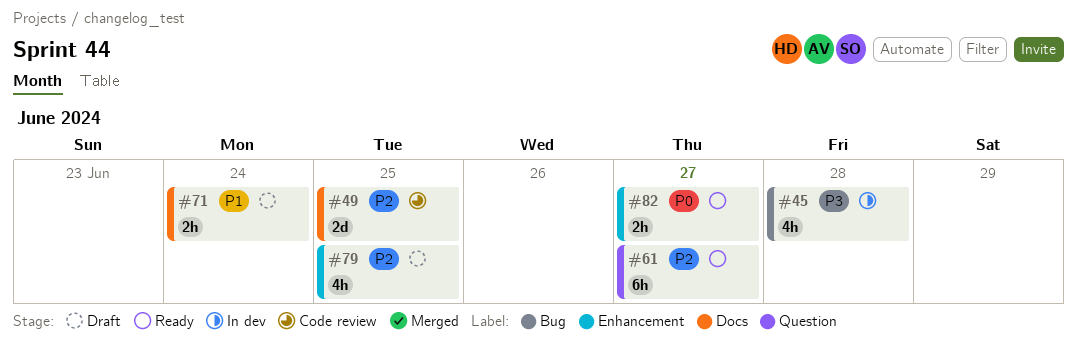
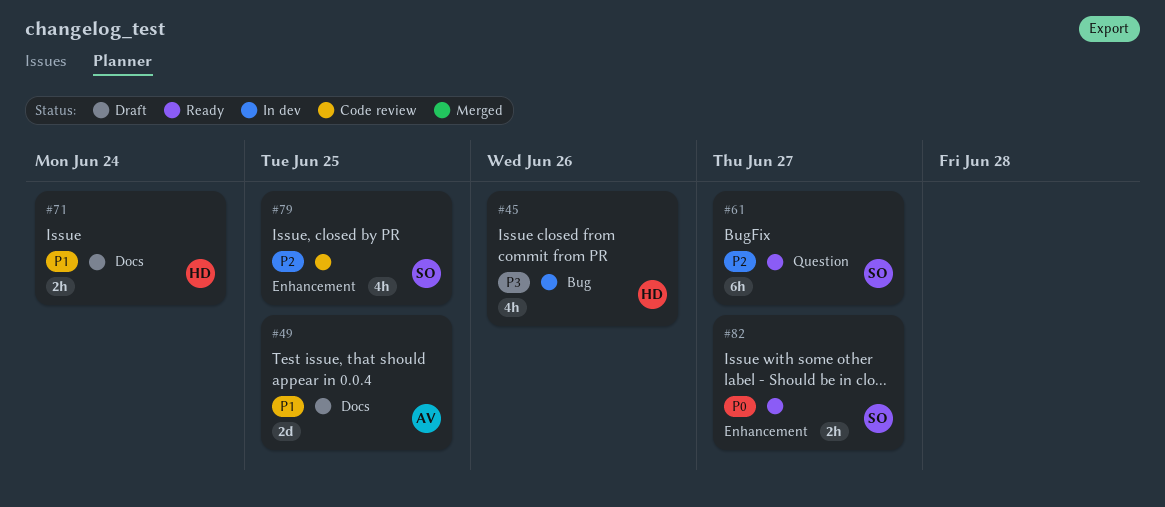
#45, due: Jun 28 -> Jun 26
#49, status: Code review -> Draft
#49, priority: P2 -> P1
#79, status: Draft -> Code review

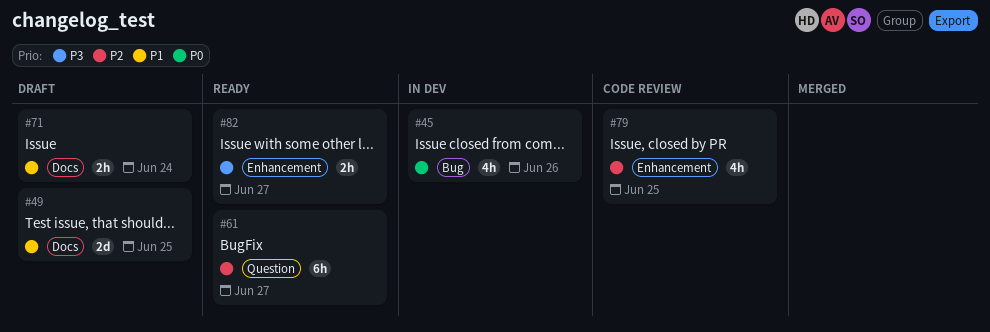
#45, priority: P3 -> P0
#82, priority: P0 -> P3

